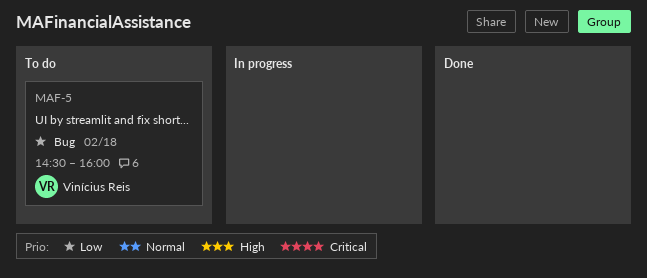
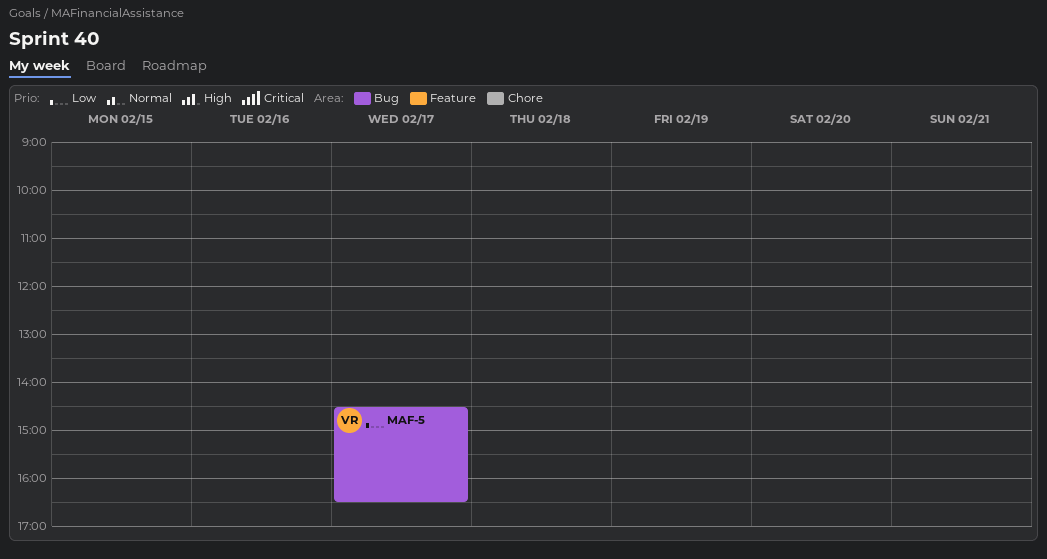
MAF-5, day: Feb 18 -> Feb 17
MAF-5, ends: 16:00 -> 16:30

